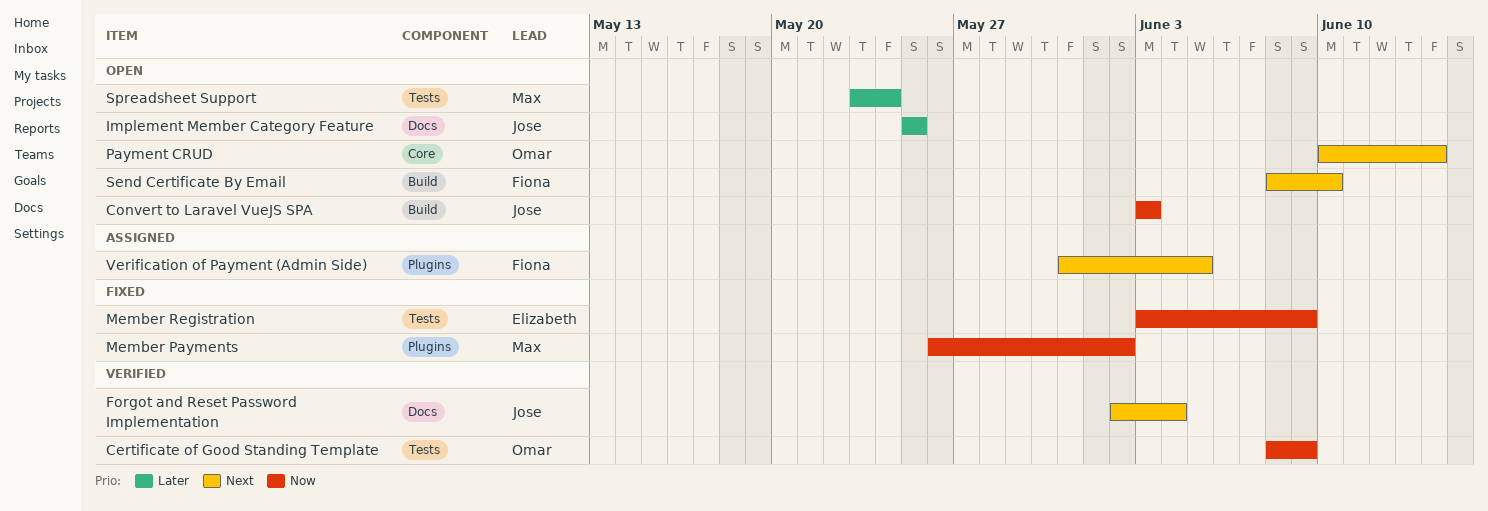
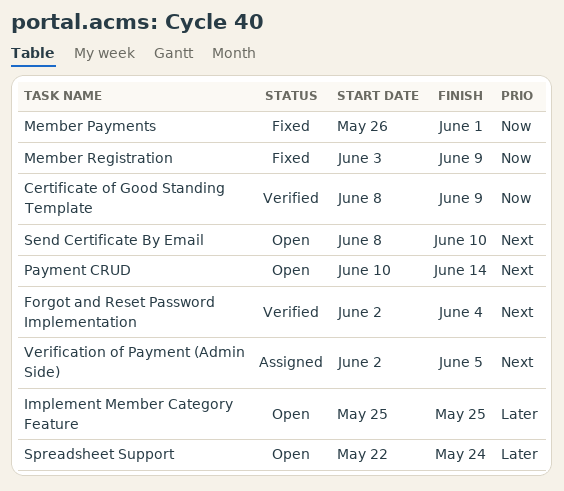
Convert to Laravel VueJS SPA: present -> none
Member Payments, due: Jun 2 -> Jun 1
Spreadsheet Support, start: May 23 -> May 22
Verification of Payment (Admin Side), start: May 31 -> Jun 2

